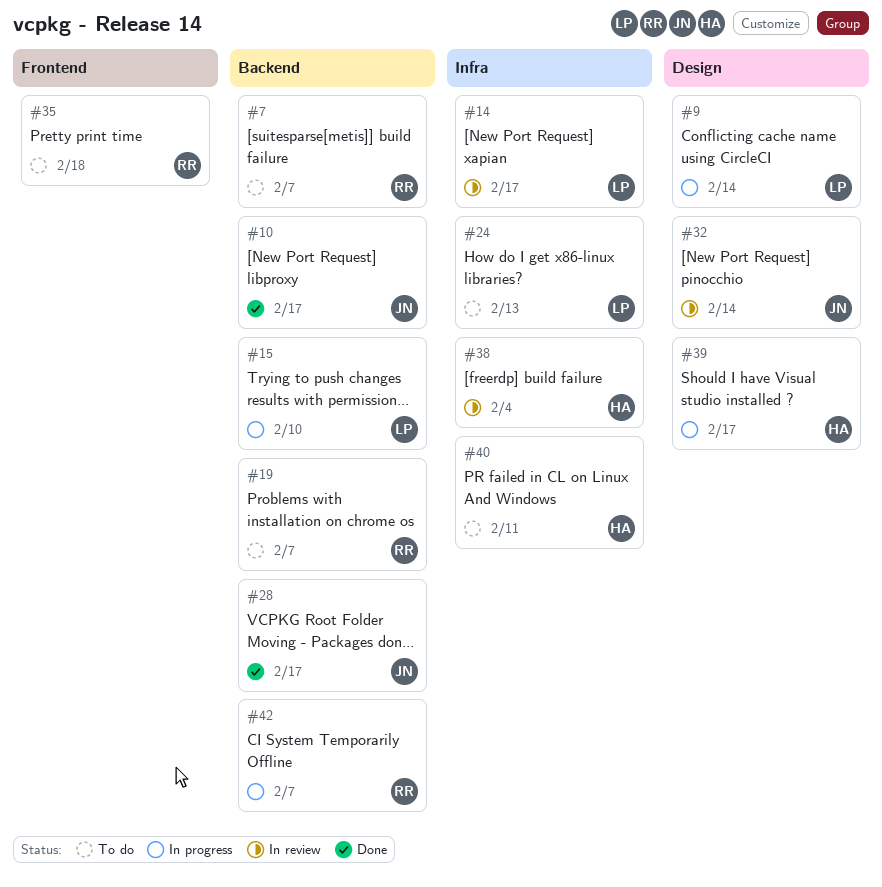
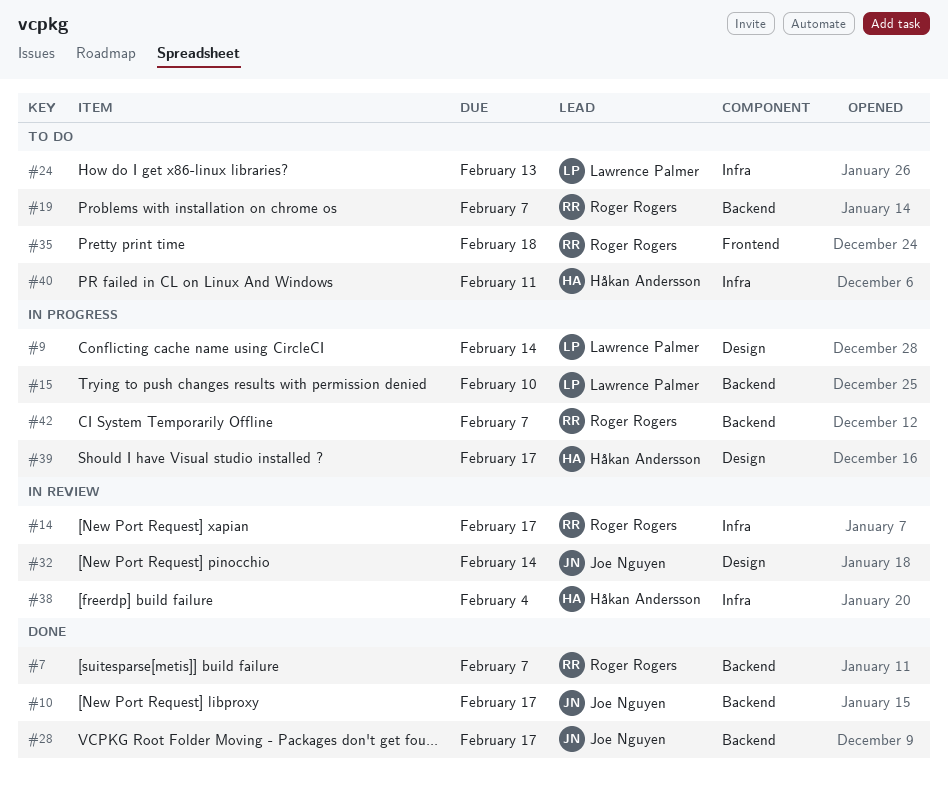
#7, status: To do -> Done
#14, owner: Lawrence Palmer -> Roger Rogers

